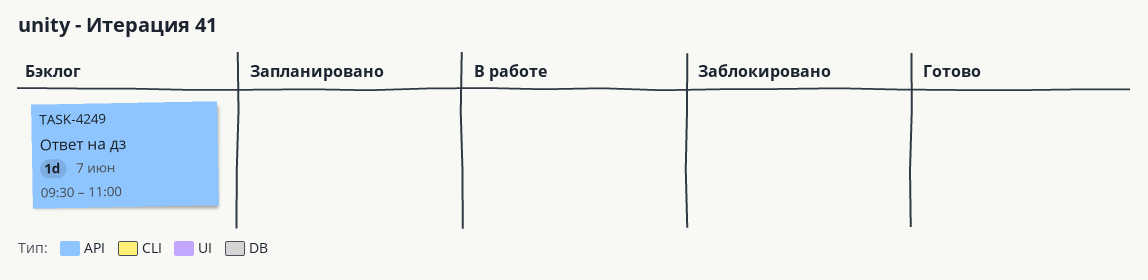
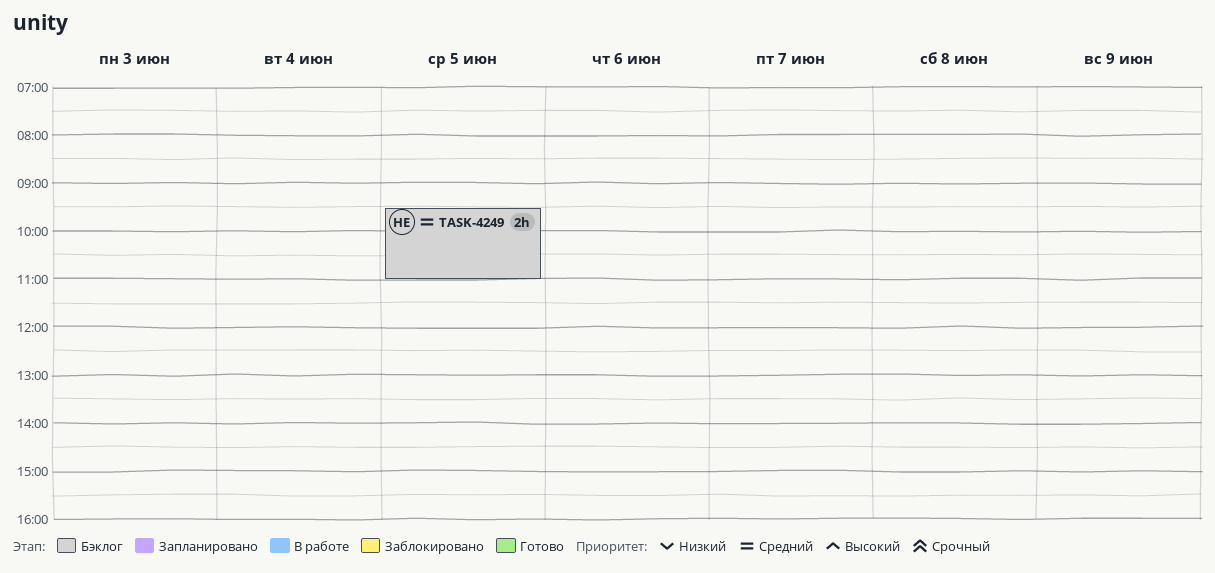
TASK-4249, estimate: 1d -> 2h
TASK-4249, day: Jun 7 -> Jun 5

